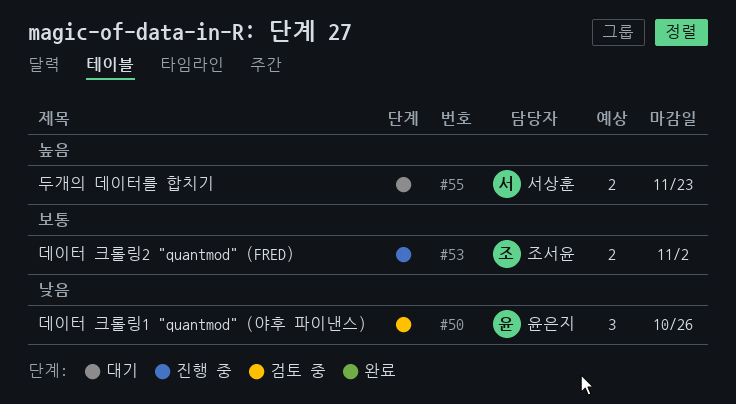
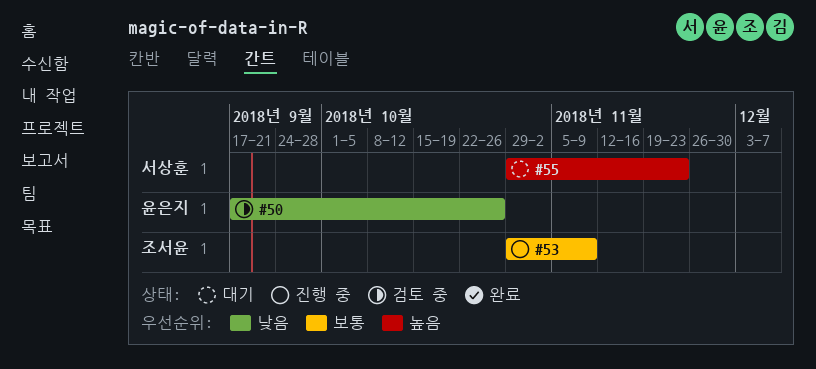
#53, due: Nov 2 -> Nov 9

